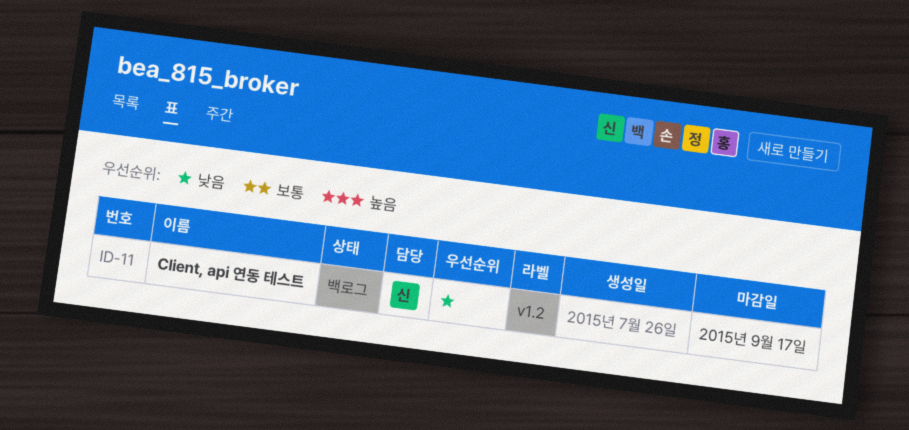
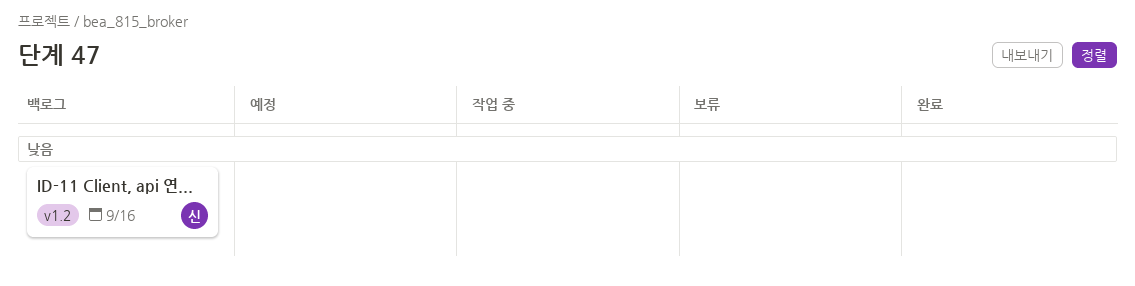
ID-11, due: Sep 17 -> Sep 16

